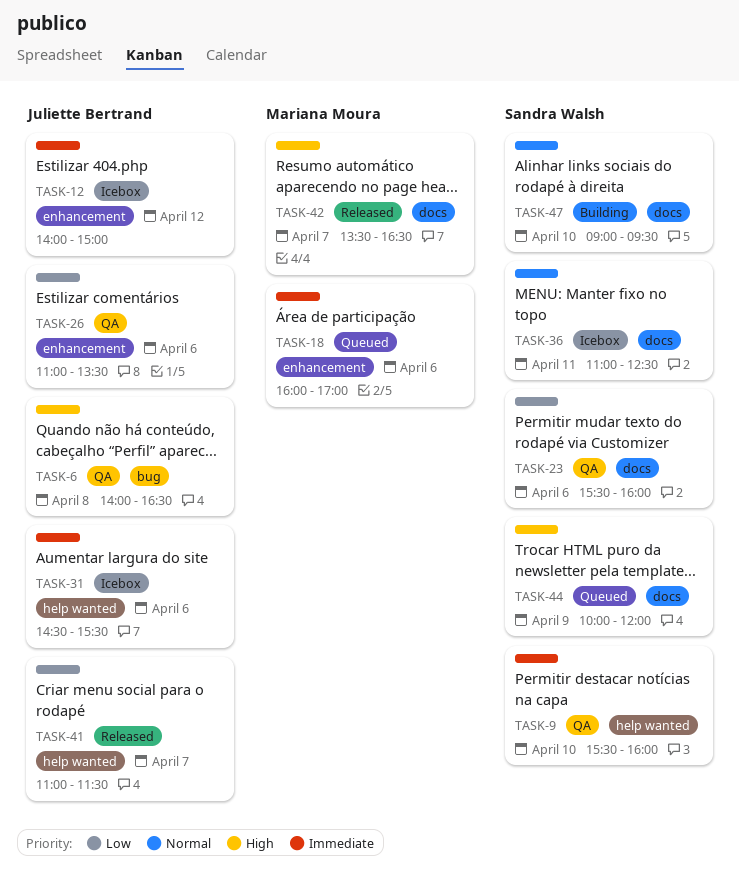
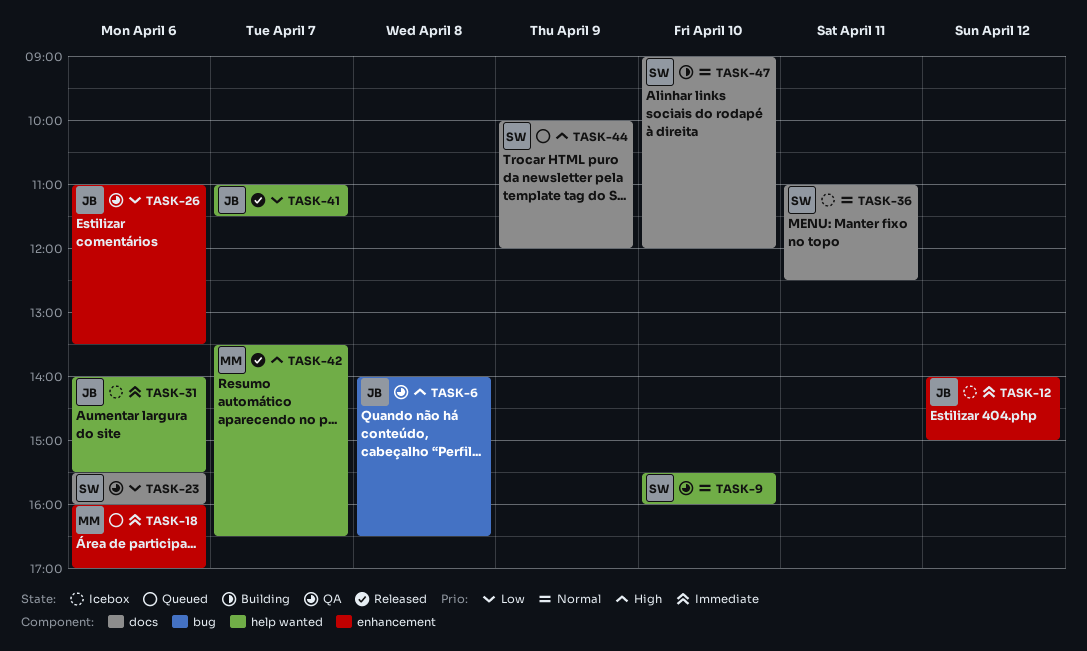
TASK-9, priority: Immediate -> Normal
TASK-31, begins: 14:30 -> 14:00
TASK-42, label: docs -> help wanted
TASK-47, ends: 09:30 -> 12:00

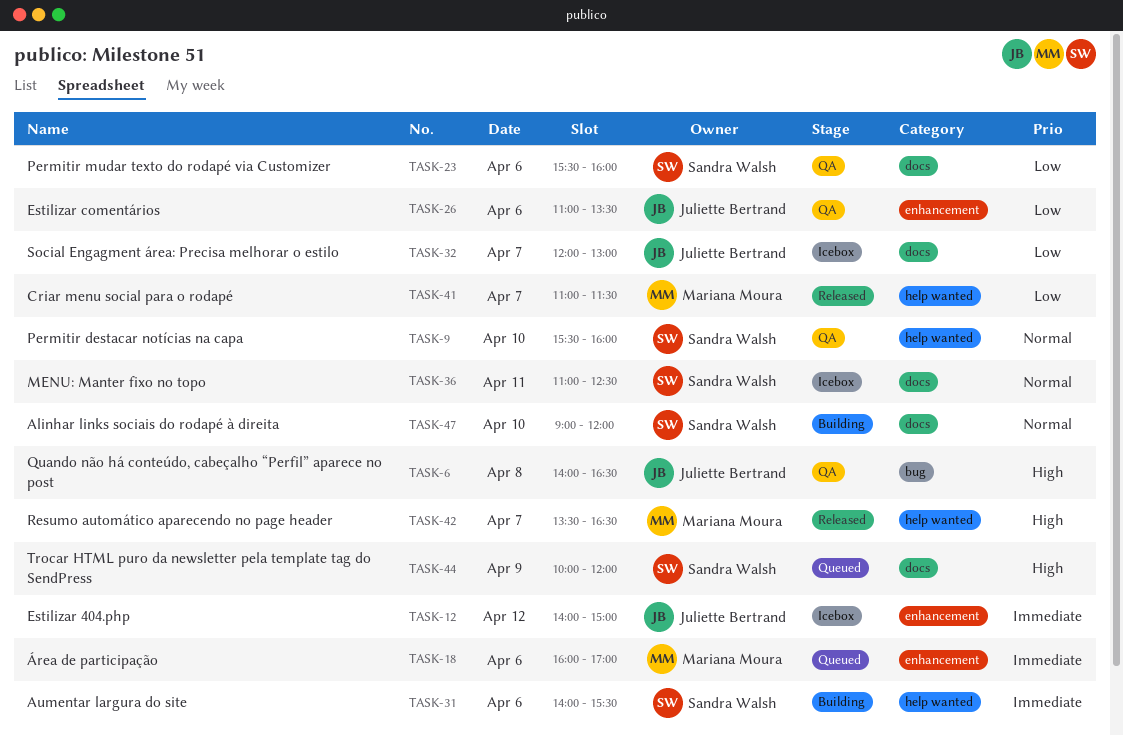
TASK-31, status: Icebox -> Building
TASK-31, owner: Juliette Bertrand -> Sandra Walsh
TASK-32: none -> present
TASK-41, owner: Juliette Bertrand -> Mariana Moura

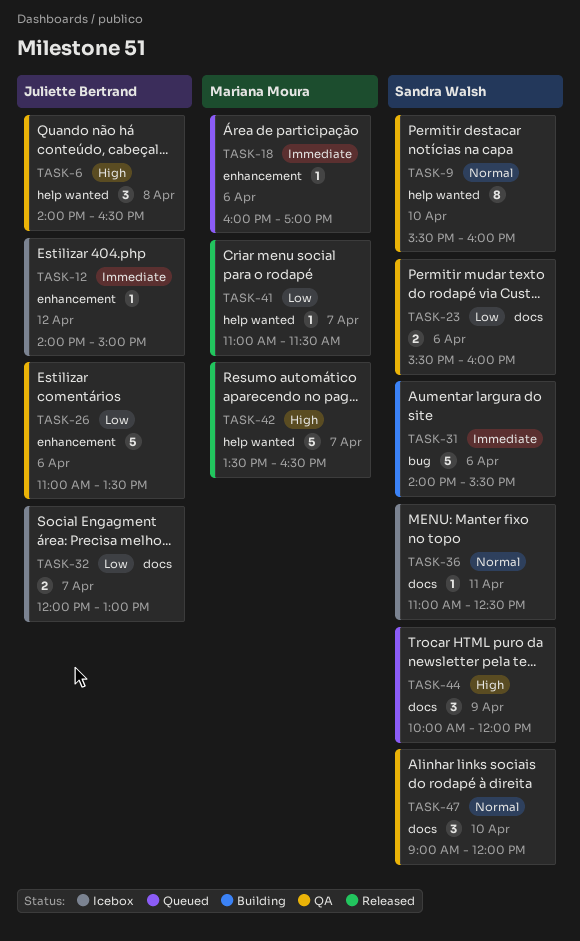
TASK-6, label: bug -> help wanted
TASK-31, label: help wanted -> bug
TASK-47, status: Building -> QA

